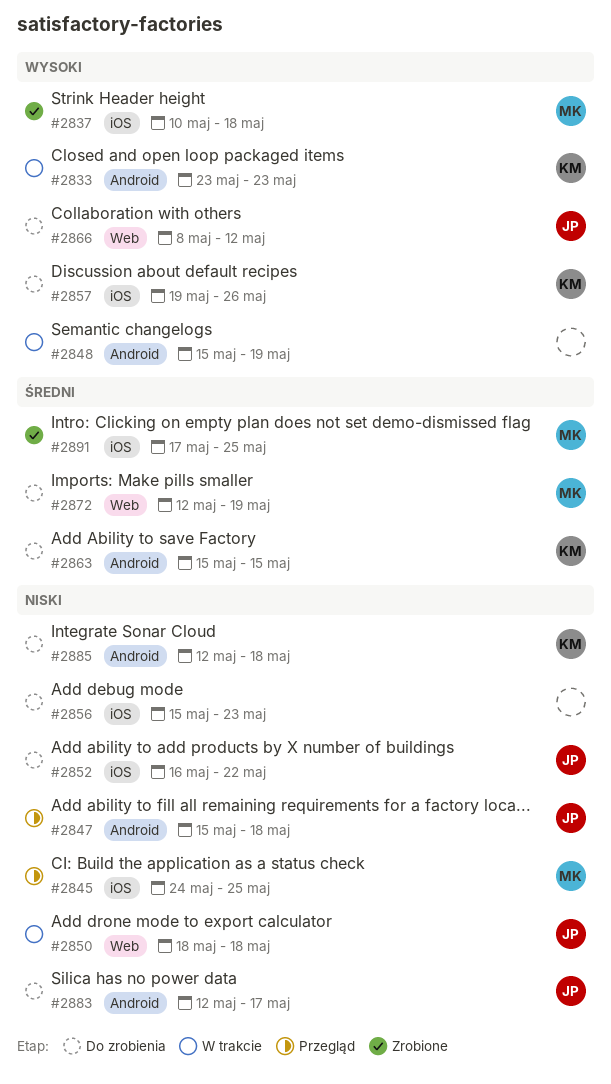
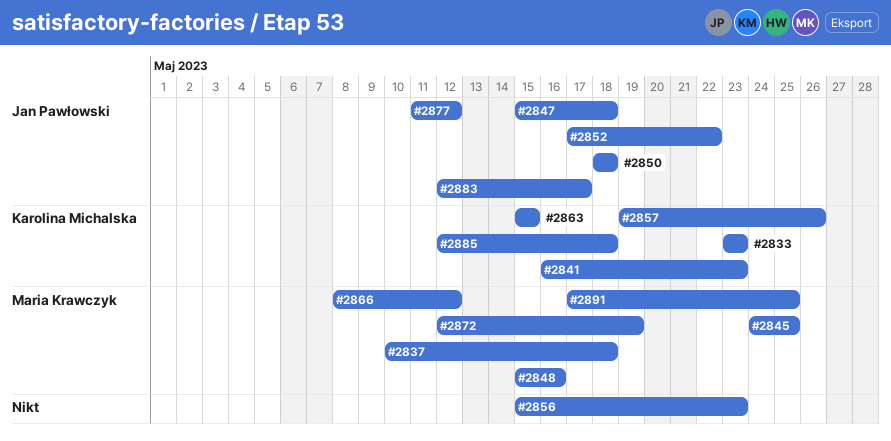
#2841: none -> present
#2848, owner: none -> Maria Krawczyk
#2848, due: May 19 -> May 16
#2852, start: May 16 -> May 17
#2866, owner: Jan Pawłowski -> Maria Krawczyk
#2877: none -> present

